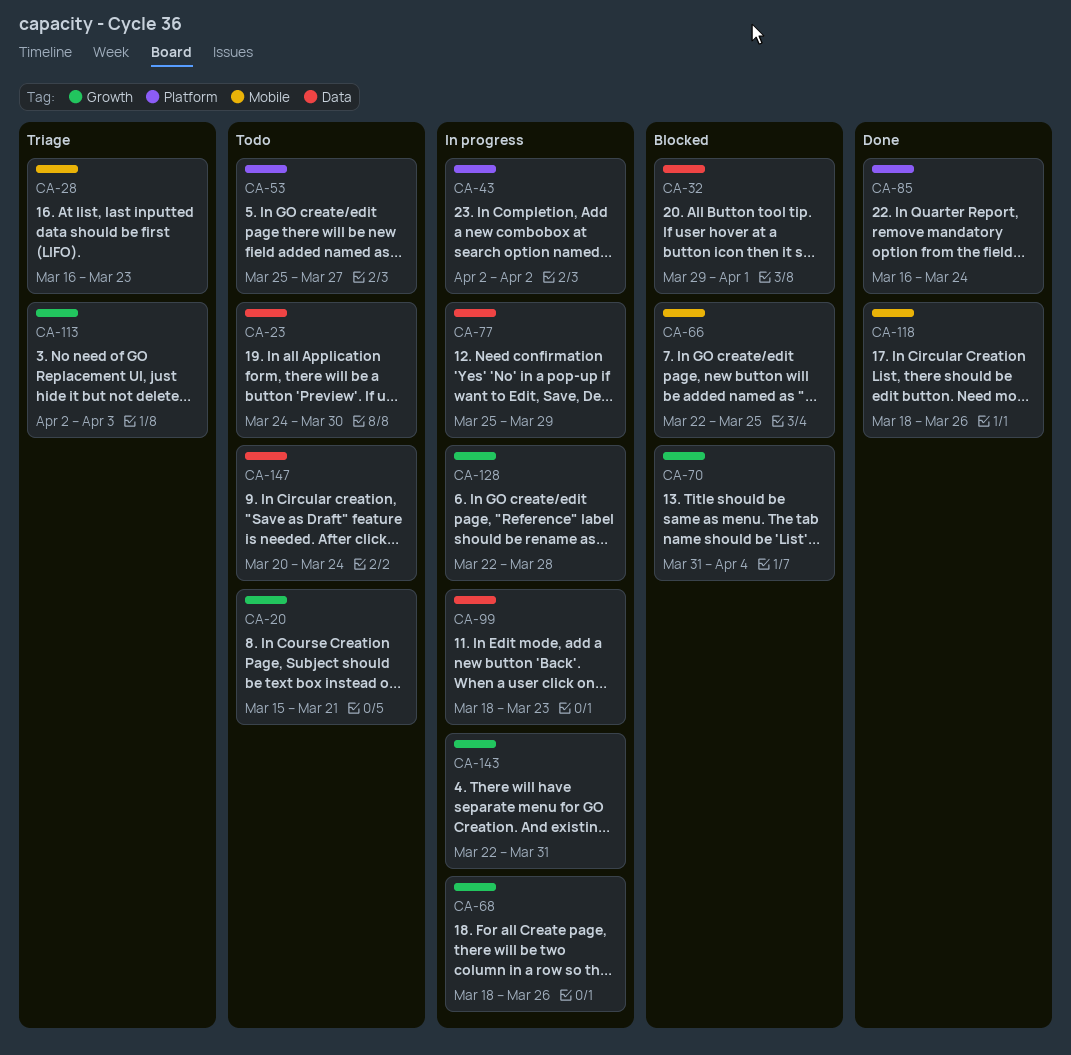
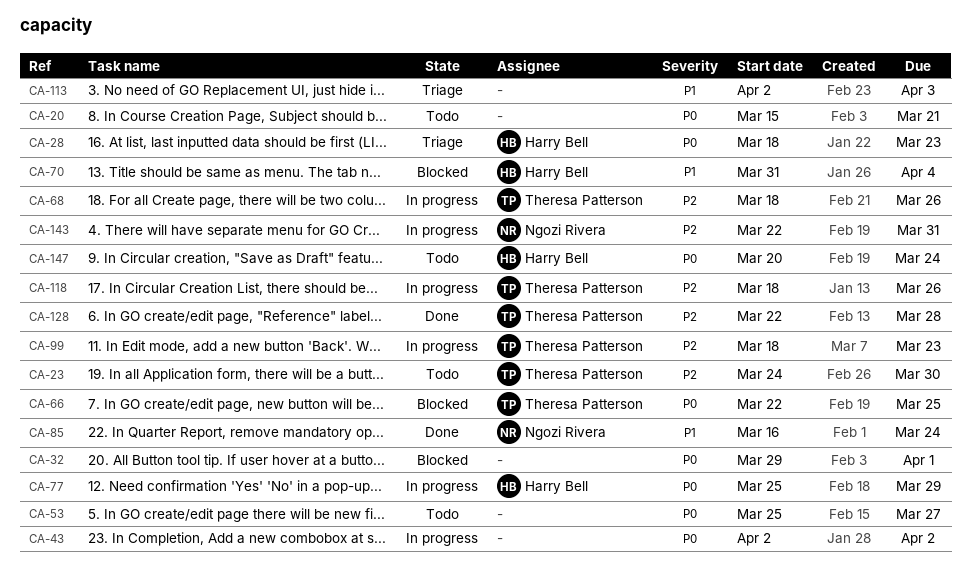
CA-28, start: Mar 16 -> Mar 18
CA-118, status: Done -> In progress
CA-128, status: In progress -> Done

